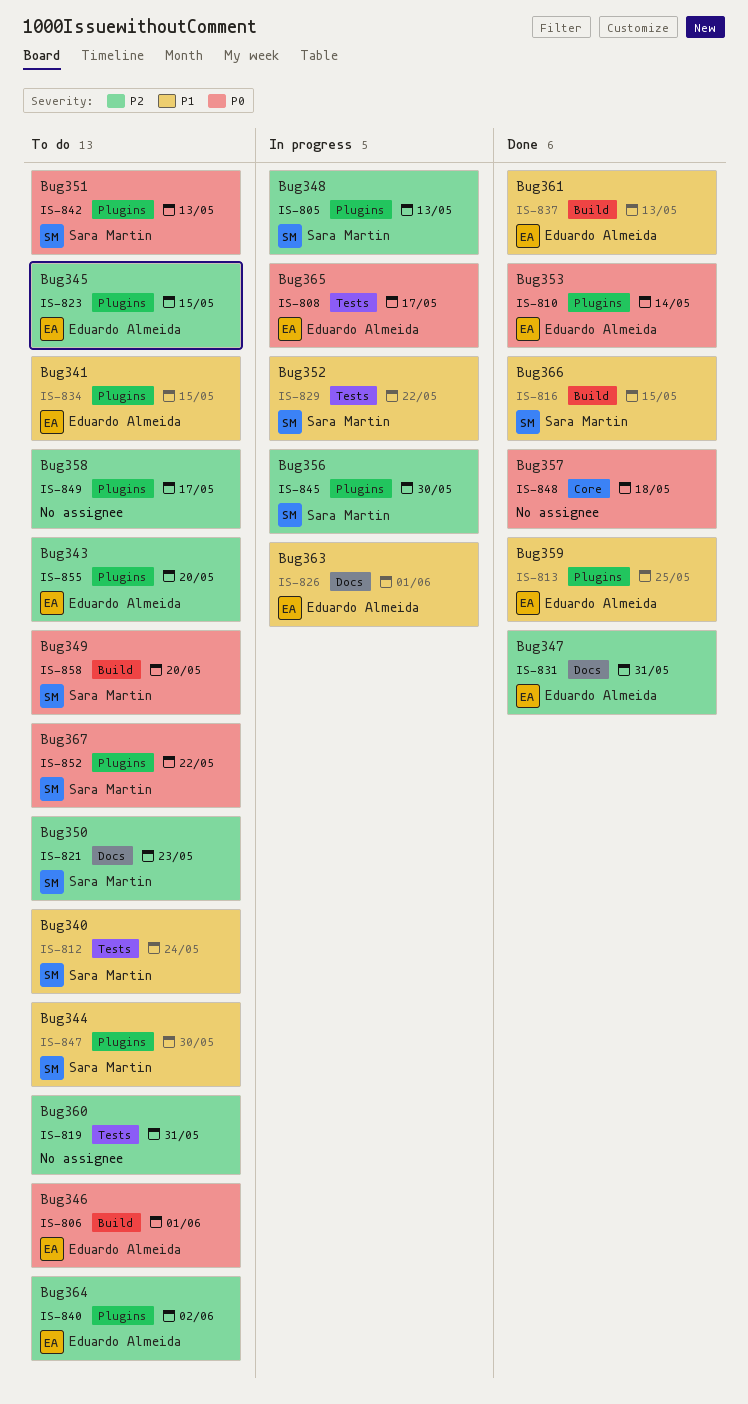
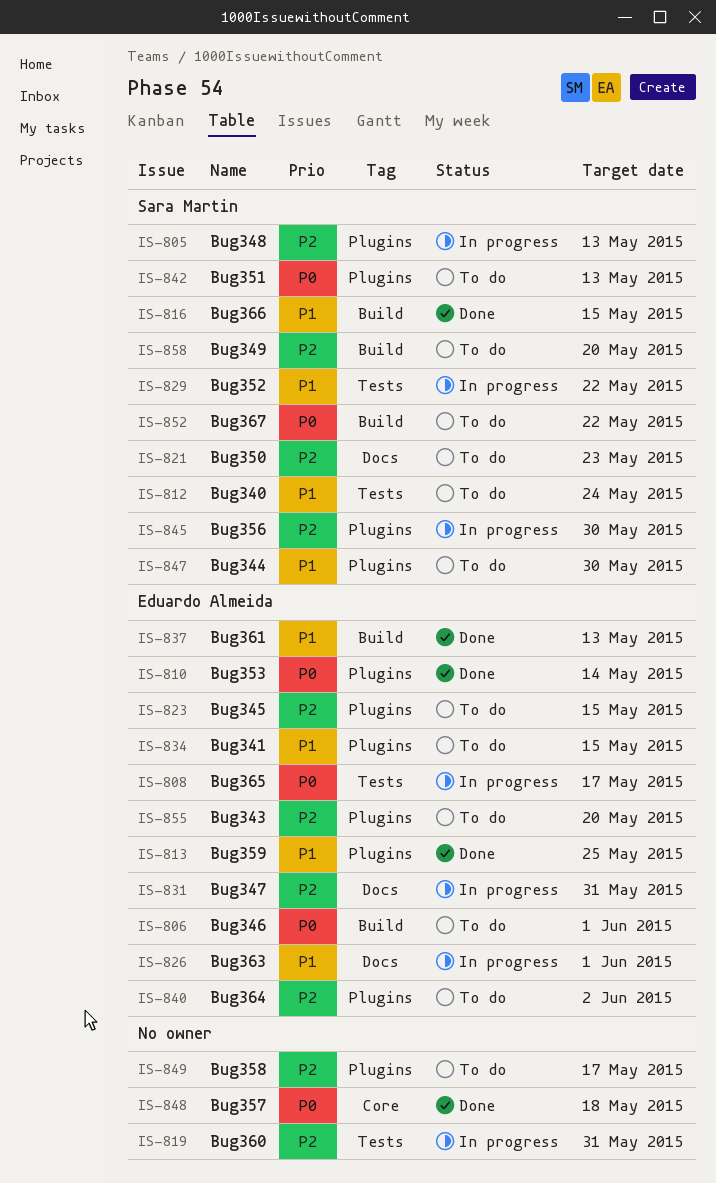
IS-819, status: To do -> In progress
IS-831, status: Done -> In progress
IS-852, label: Plugins -> Build
IS-858, priority: P0 -> P2

